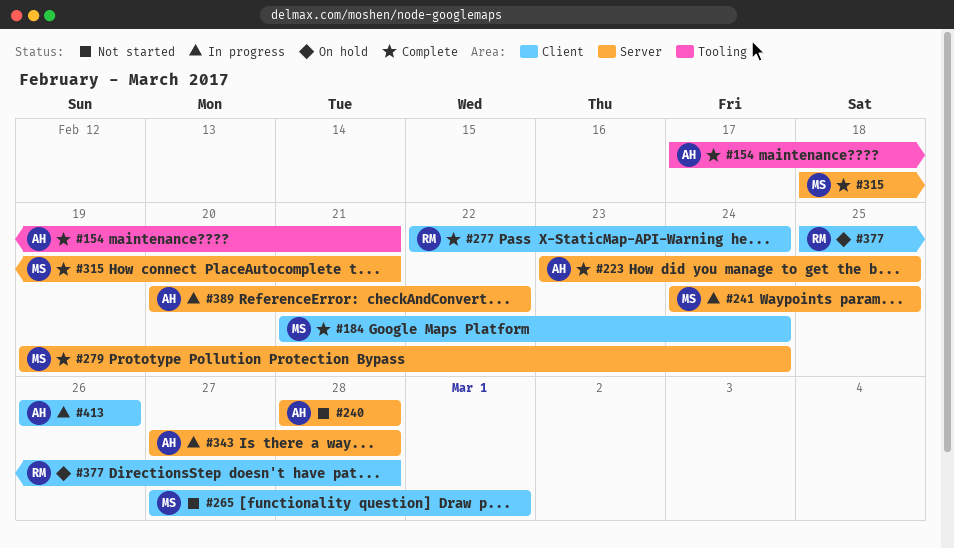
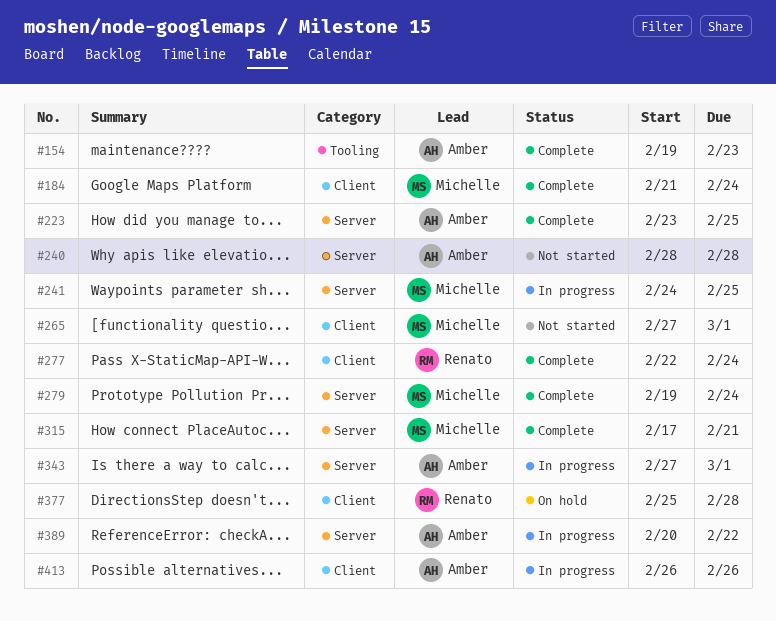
#154, start: Feb 17 -> Feb 19
#154, due: Feb 21 -> Feb 23
#315, start: Feb 18 -> Feb 17
#343, due: Feb 28 -> Mar 1

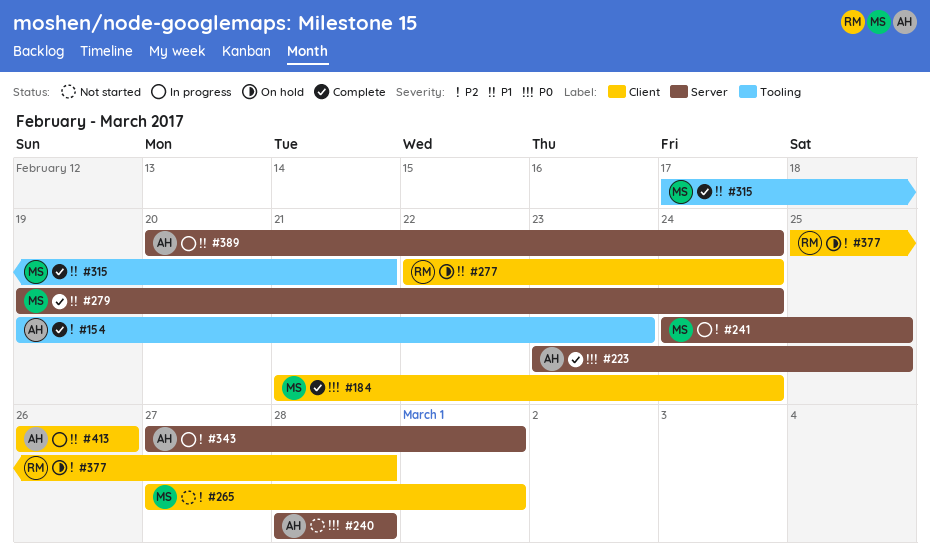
#277, status: Complete -> On hold
#315, label: Server -> Tooling
#389, due: Feb 22 -> Feb 24

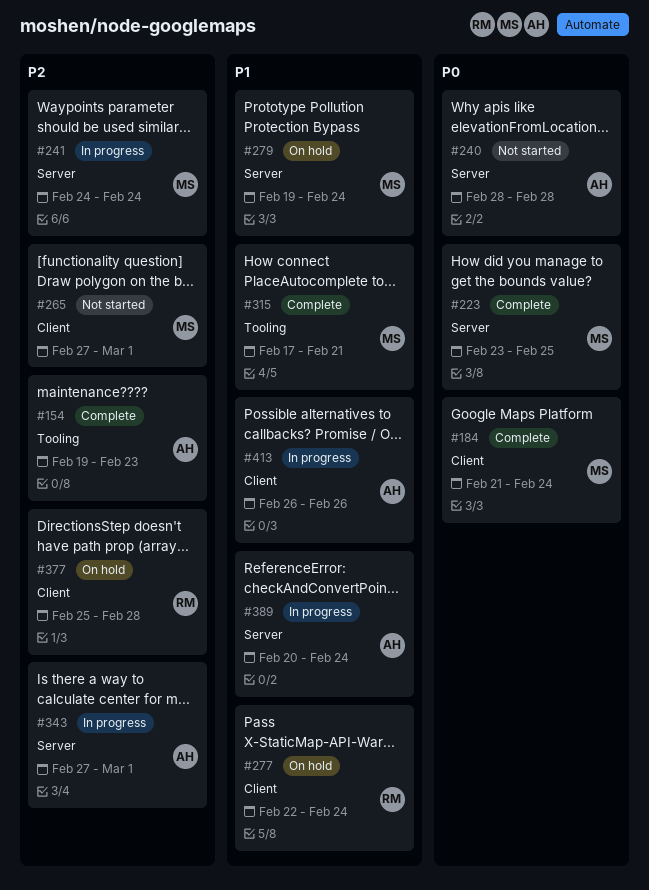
#223, owner: AH -> MS
#241, due: Feb 25 -> Feb 24
#279, status: Complete -> On hold

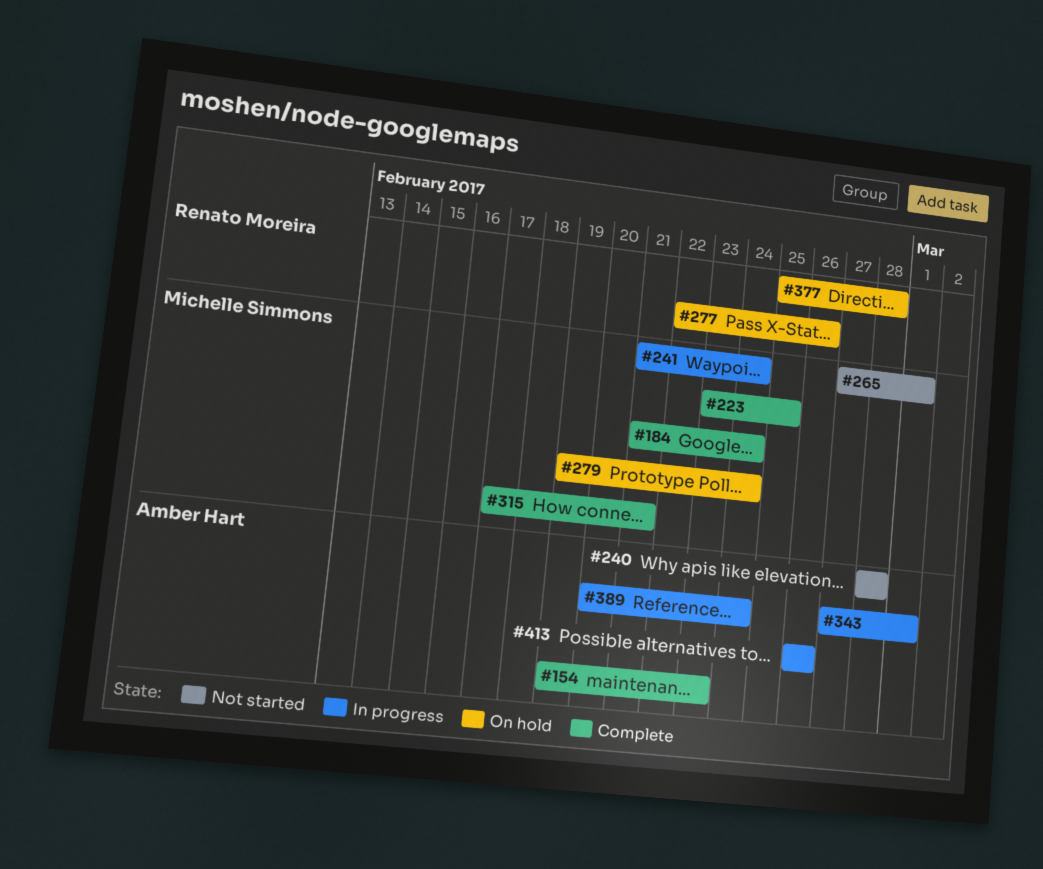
#241, start: Feb 24 -> Feb 21
#277, due: Feb 24 -> Feb 26

